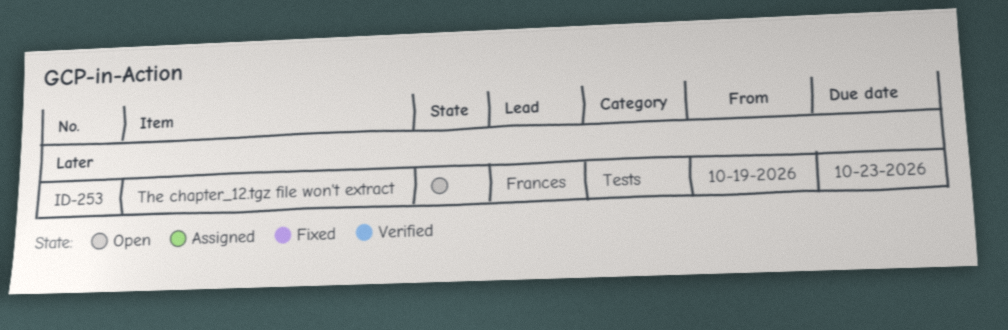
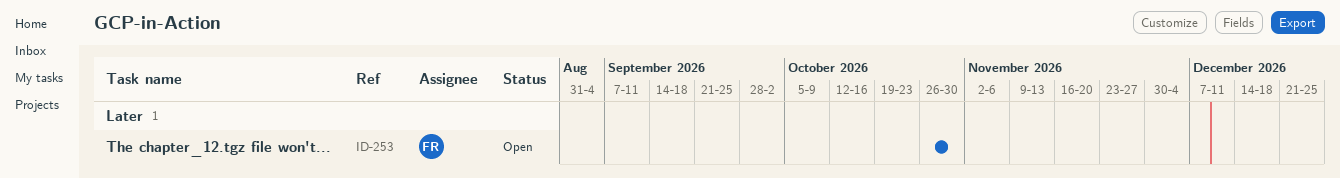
ID-253, start: Oct 19 -> Oct 26
ID-253, due: Oct 23 -> Oct 30

